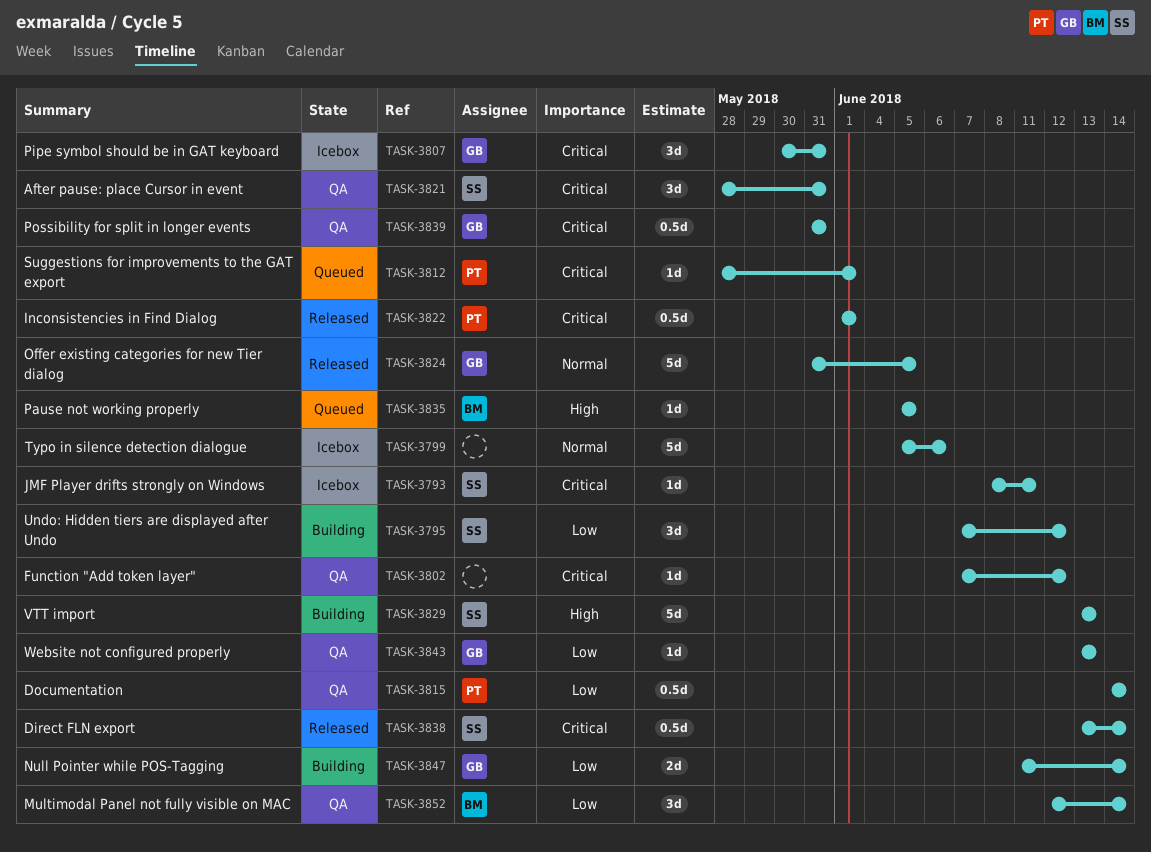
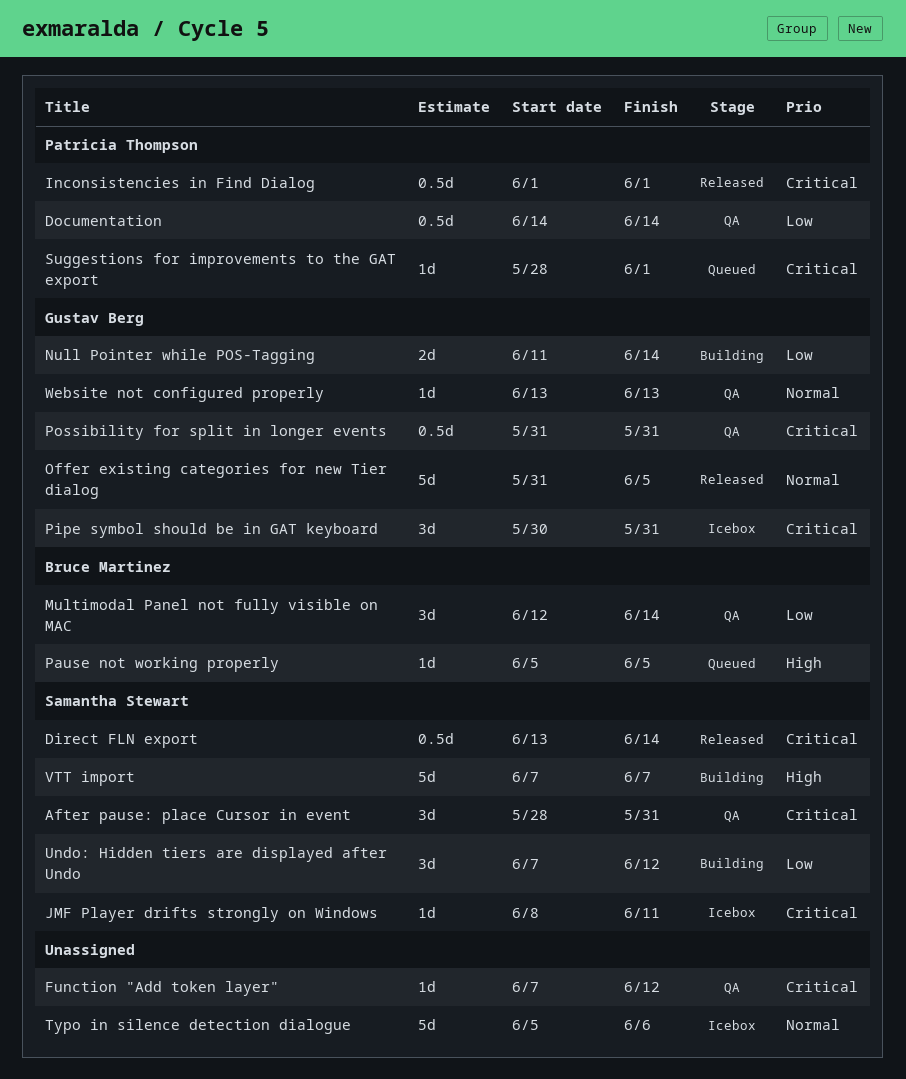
VTT import, start: Jun 13 -> Jun 7
VTT import, due: Jun 13 -> Jun 7
Website not configured properly, priority: Low -> Normal

